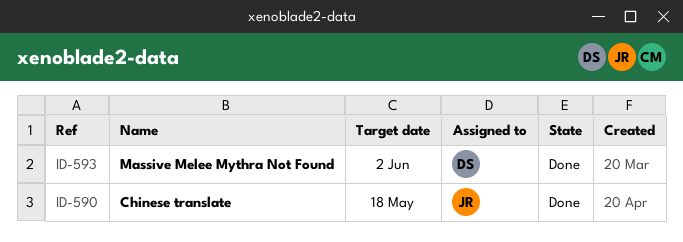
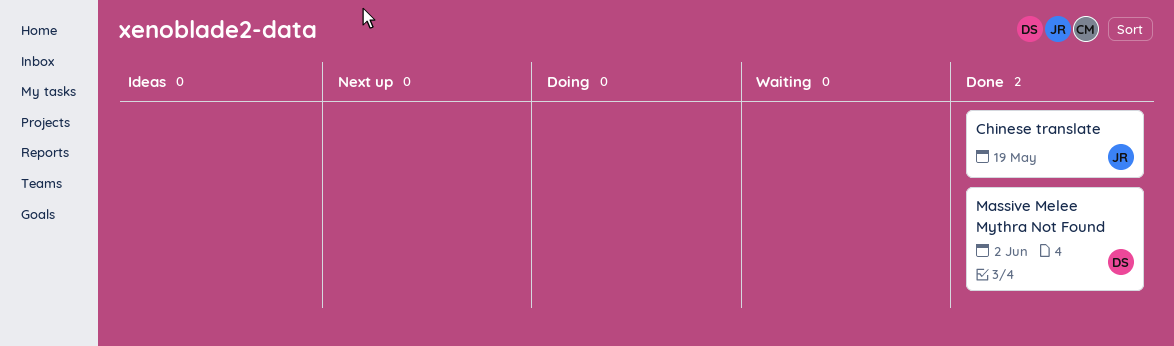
Chinese translate, due: May 18 -> May 19

